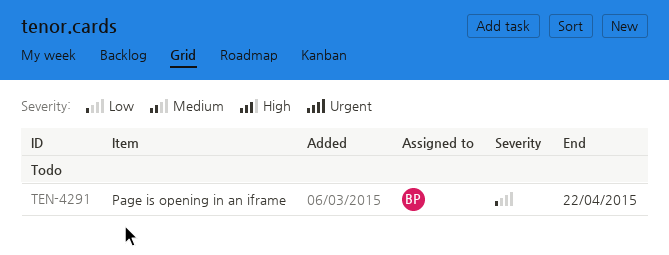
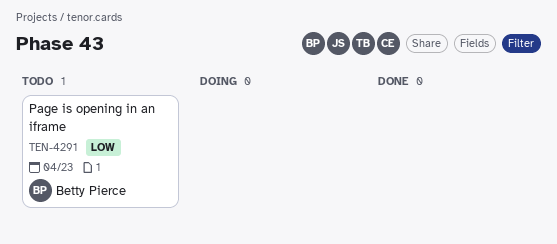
TEN-4291, due: Apr 22 -> Apr 23

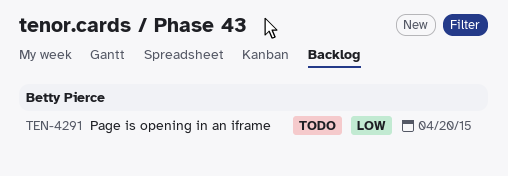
TEN-4291, due: Apr 23 -> Apr 20

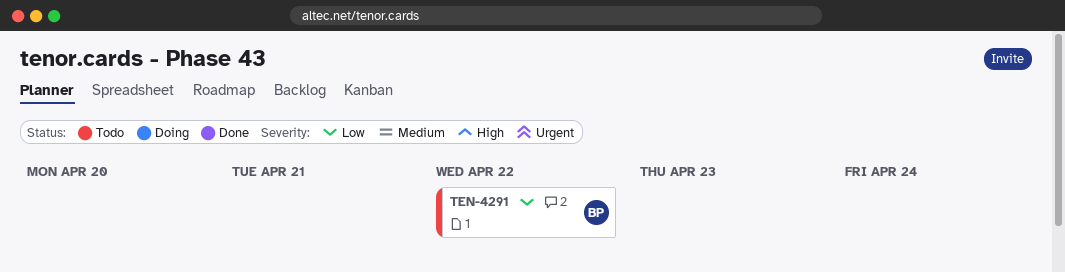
TEN-4291, due: Apr 20 -> Apr 22

